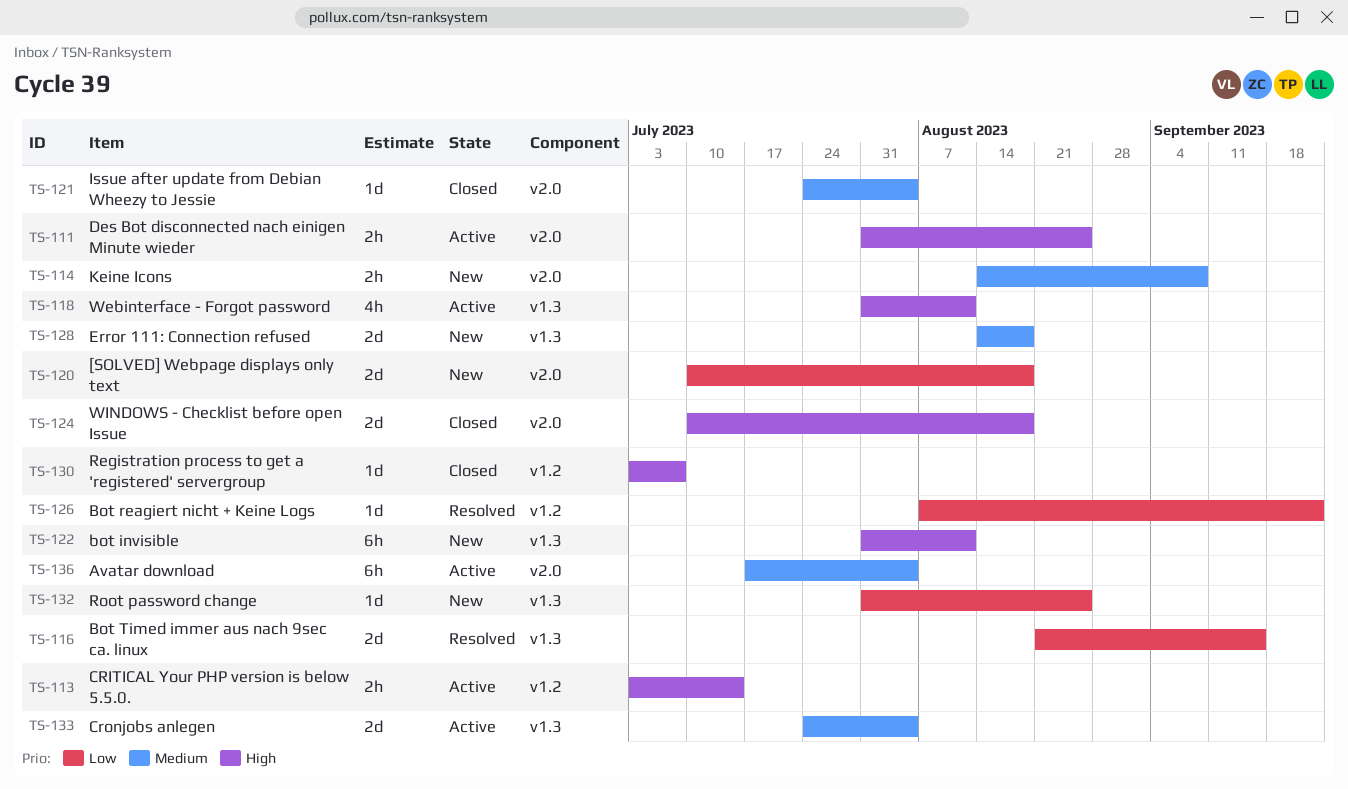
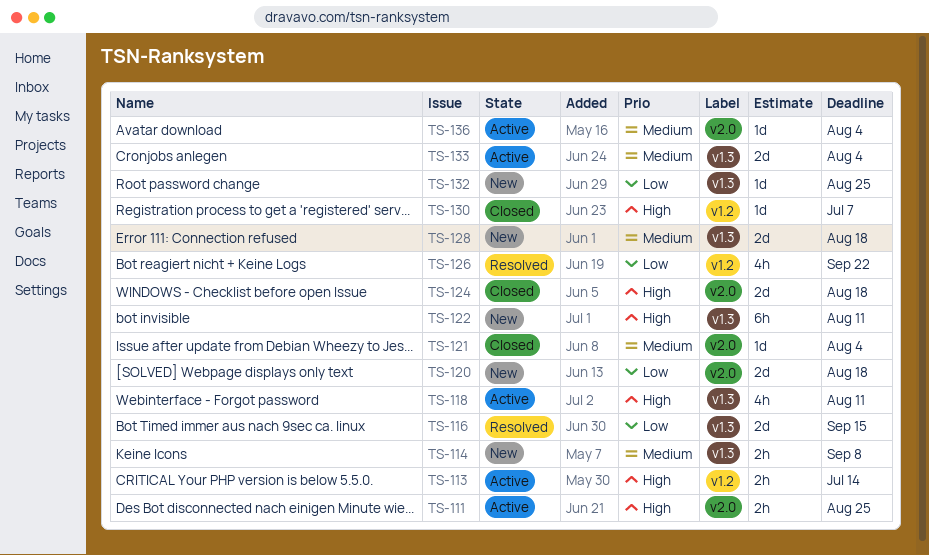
TS-114, label: v2.0 -> v1.3
TS-126, estimate: 1d -> 4h
TS-136, estimate: 6h -> 1d

